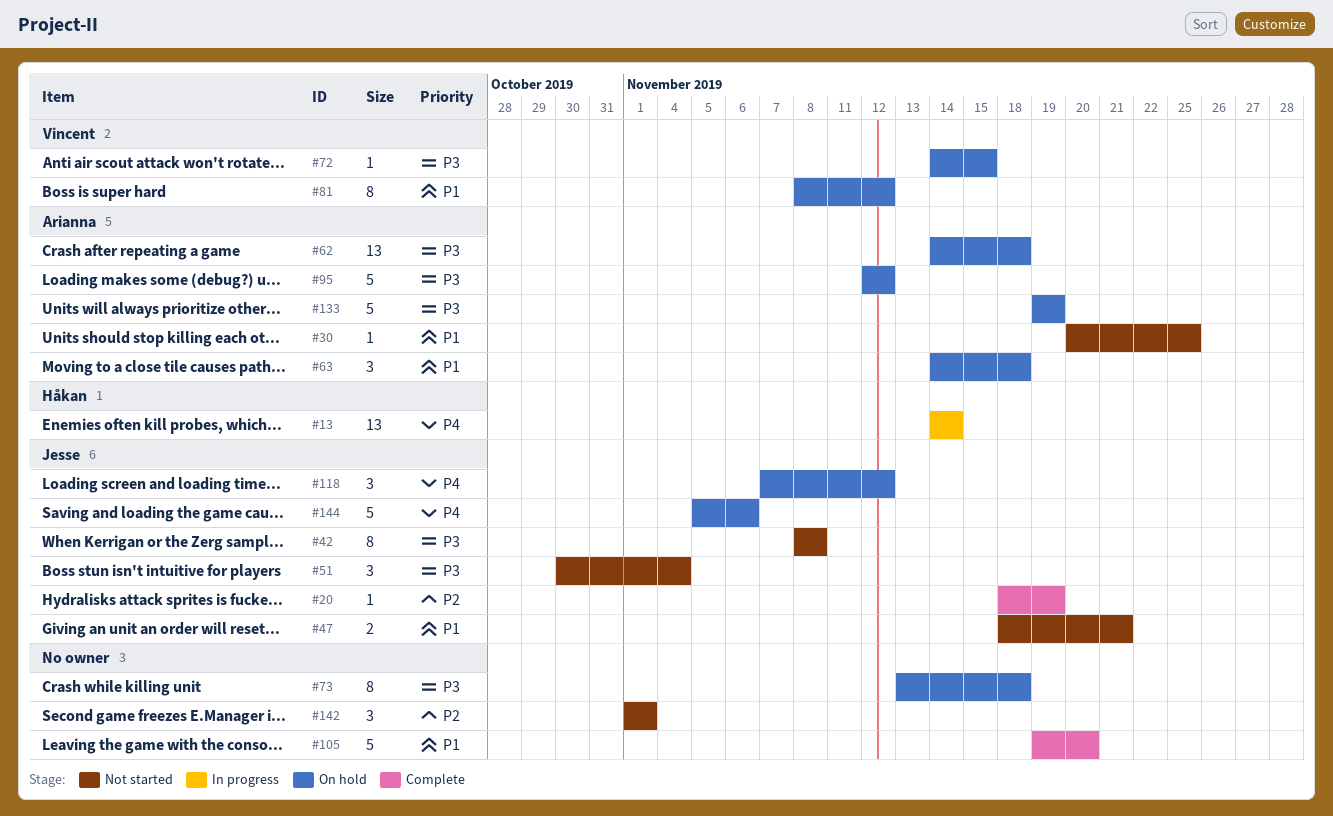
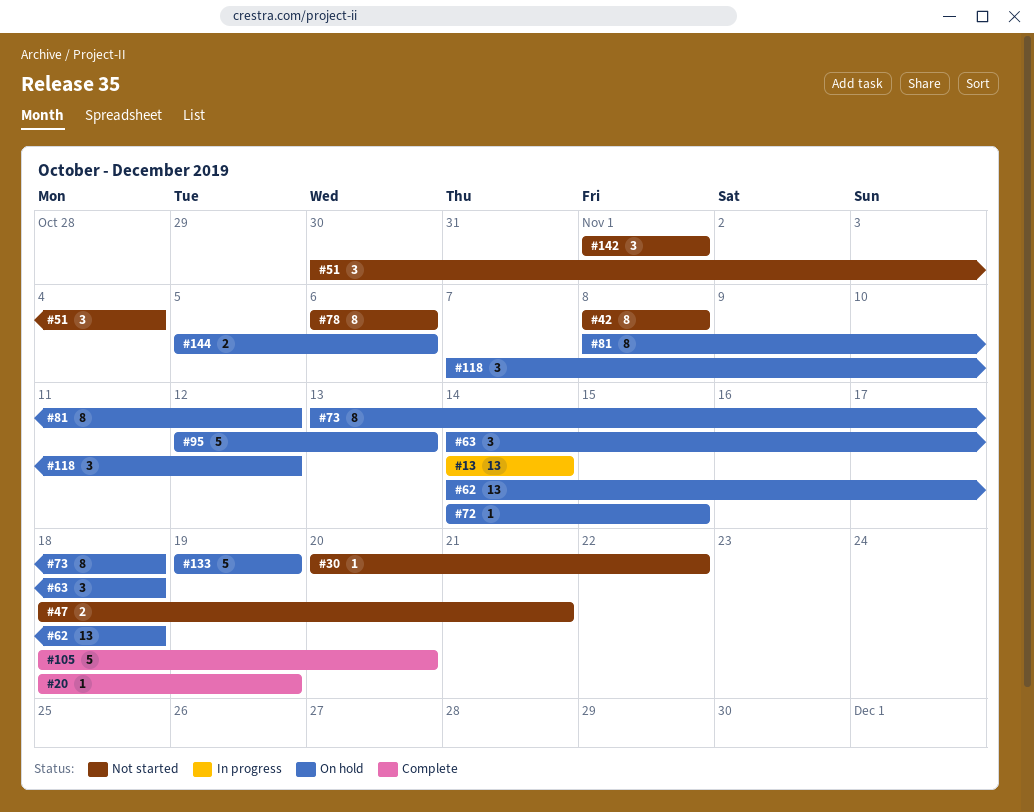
#30, due: Nov 25 -> Nov 22
#78: none -> present
#95, due: Nov 12 -> Nov 13
#105, start: Nov 19 -> Nov 18
#144, estimate: 5 -> 2

